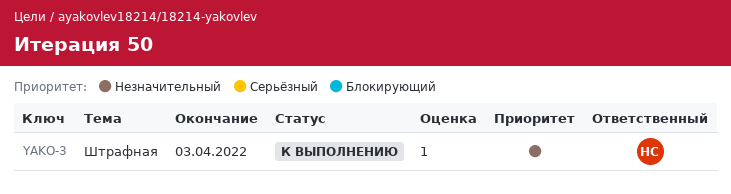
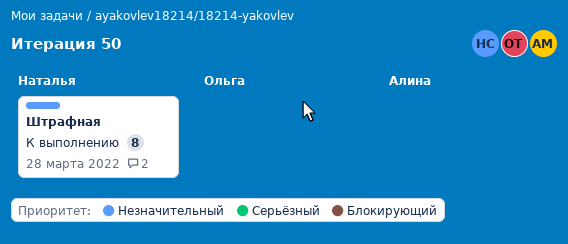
Штрафная, estimate: 1 -> 8
Штрафная, due: Apr 3 -> Mar 28

